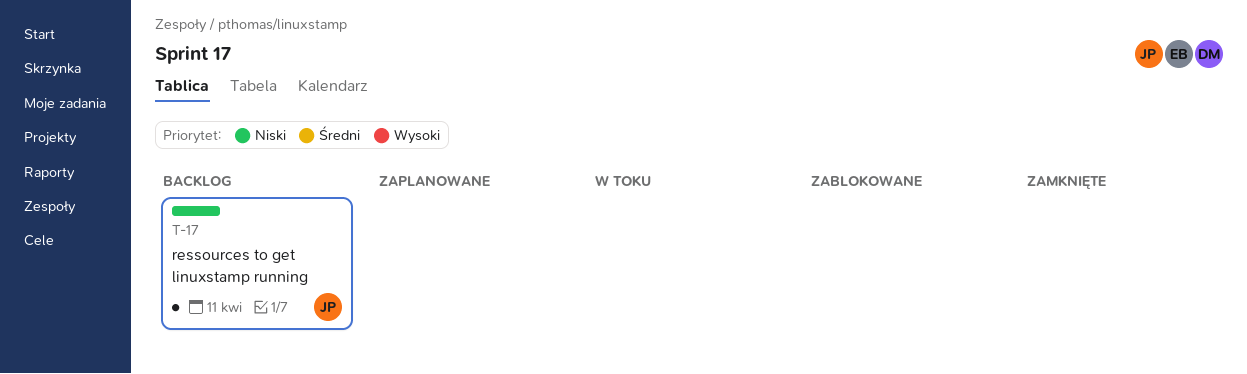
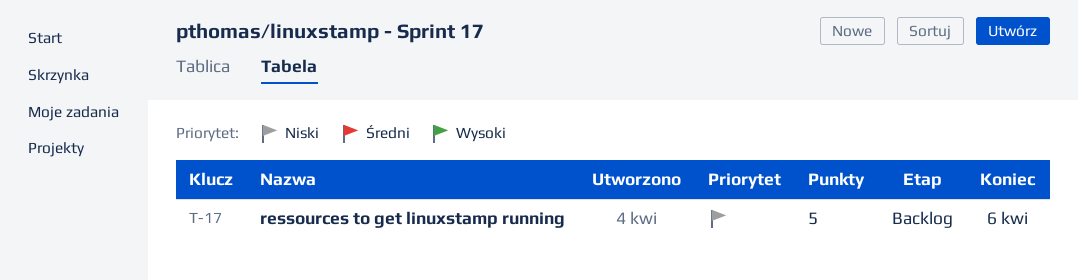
T-17, estimate: 1 -> 5
T-17, due: Apr 11 -> Apr 6

